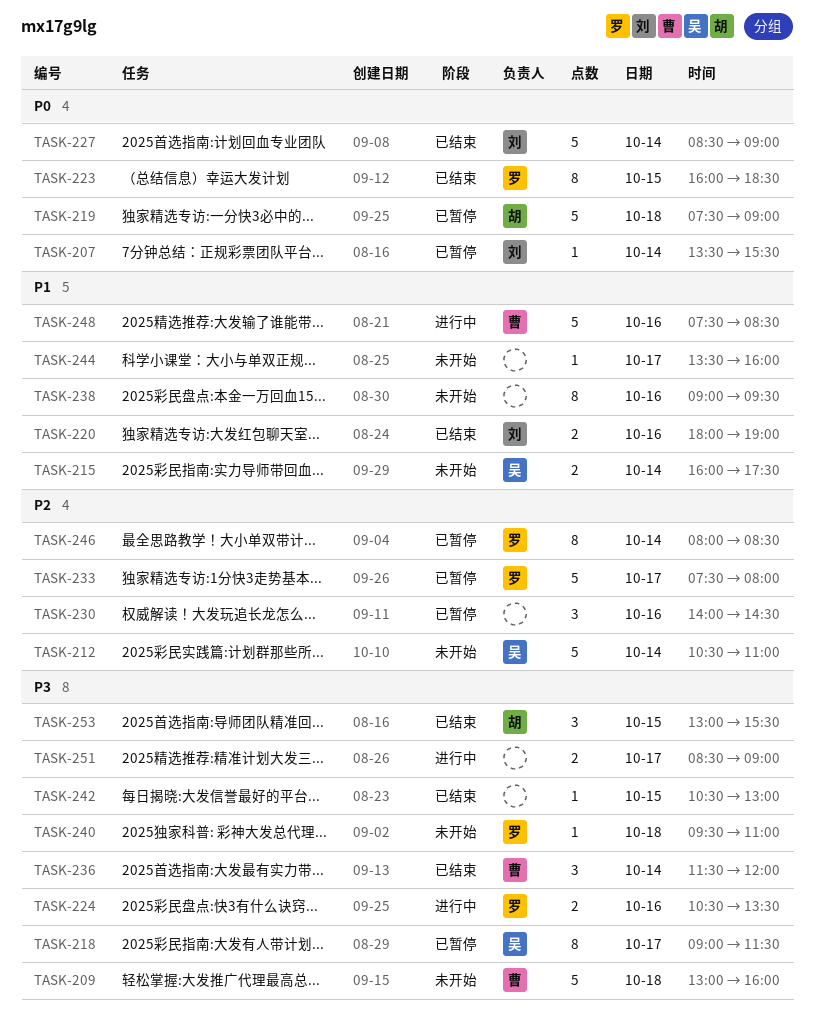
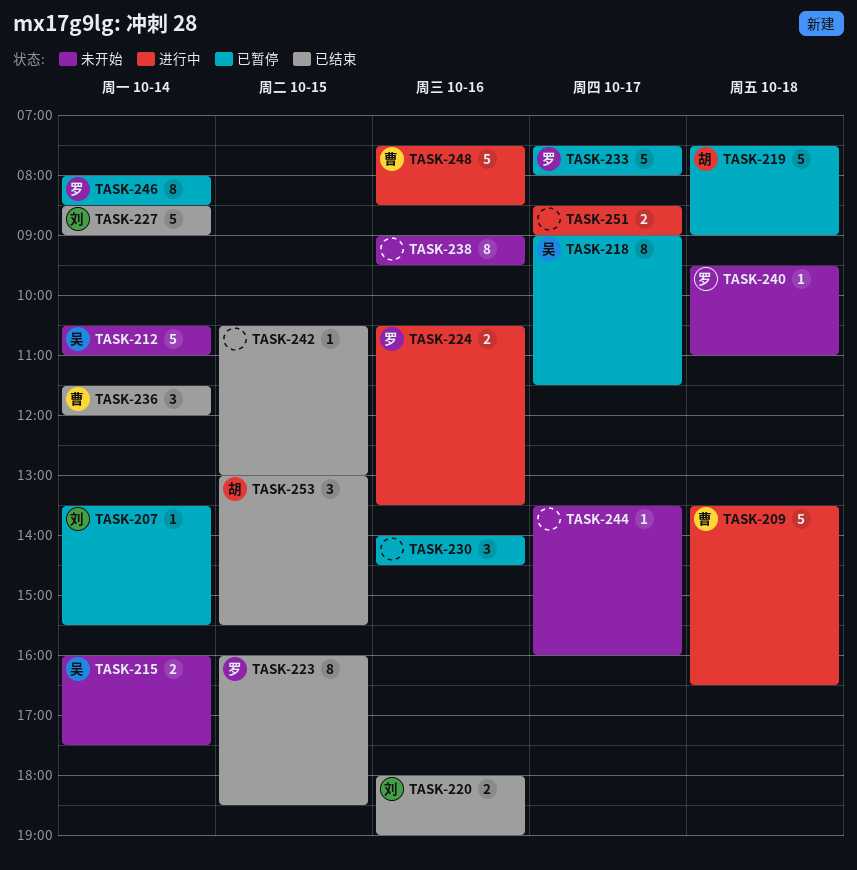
TASK-209, status: 未开始 -> 进行中
TASK-209, begins: 13:00 -> 13:30
TASK-209, ends: 16:00 -> 16:30

